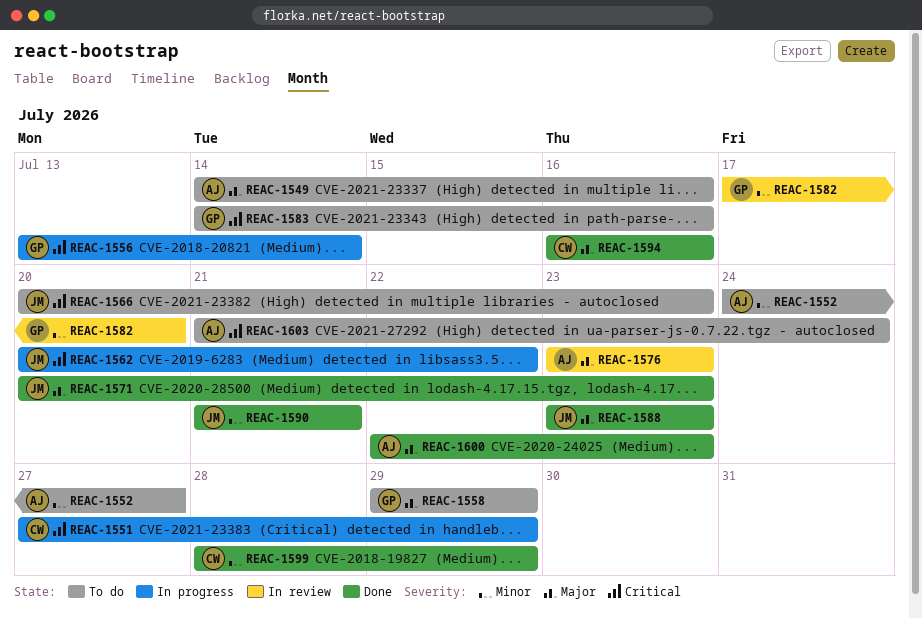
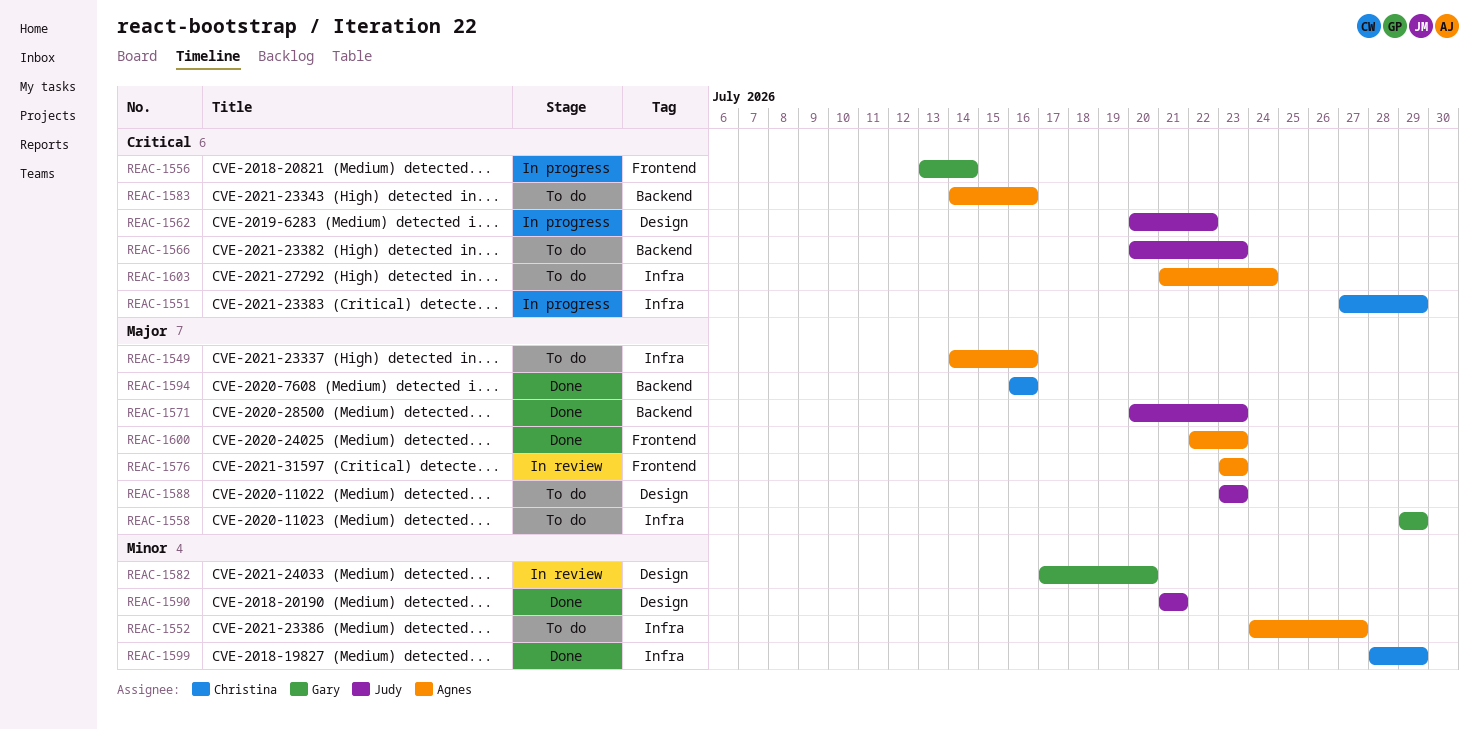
REAC-1583, owner: Gary -> Agnes
REAC-1588, status: Done -> To do

